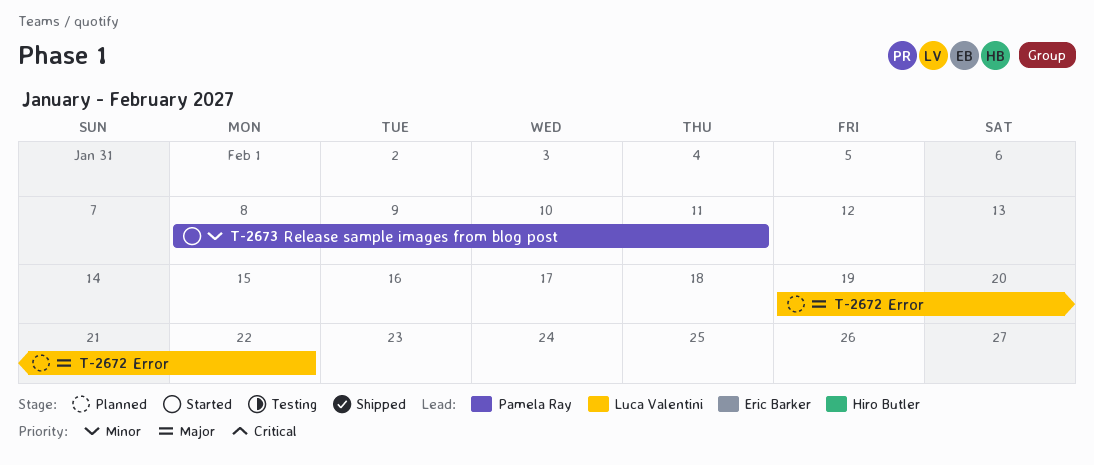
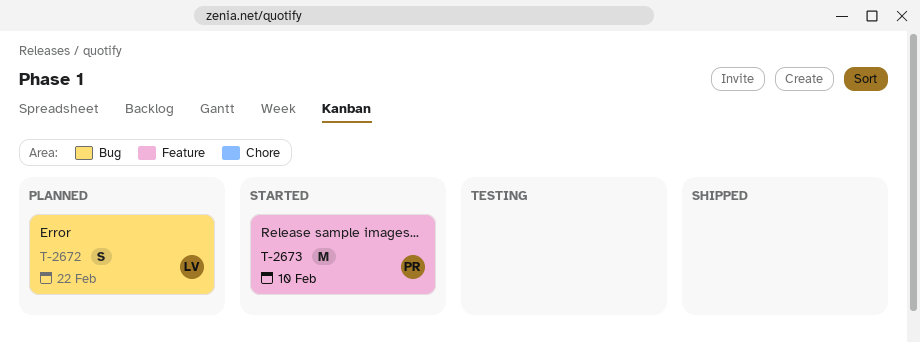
T-2673, due: Feb 11 -> Feb 10

